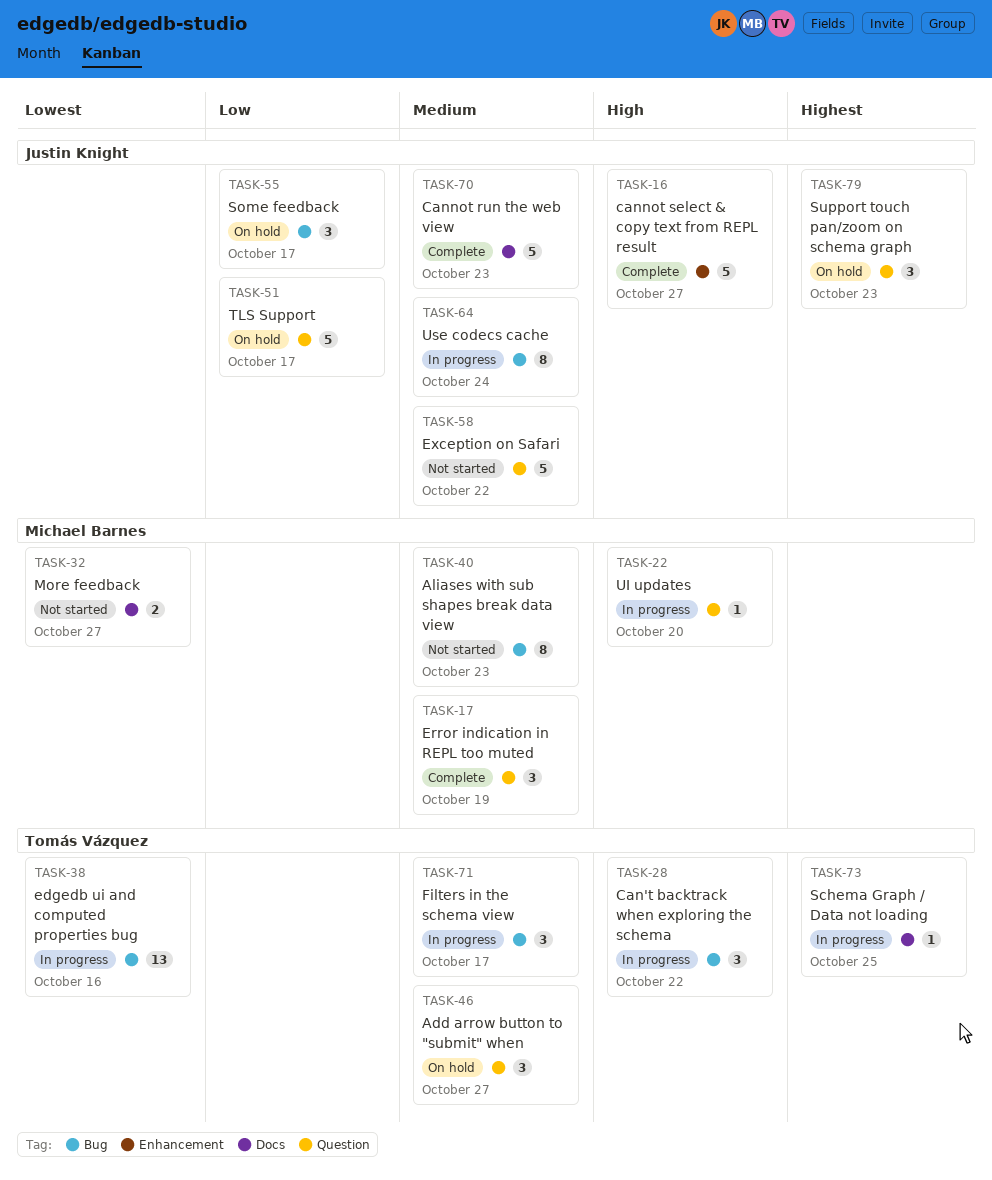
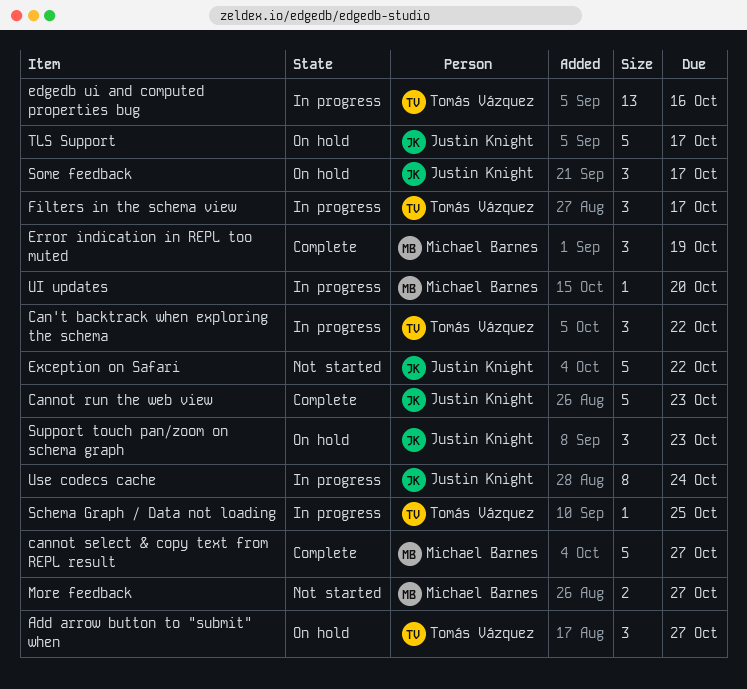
Aliases with sub shapes break data view: present -> none
cannot select & copy text from REPL result, owner: Justin Knight -> Michael Barnes

